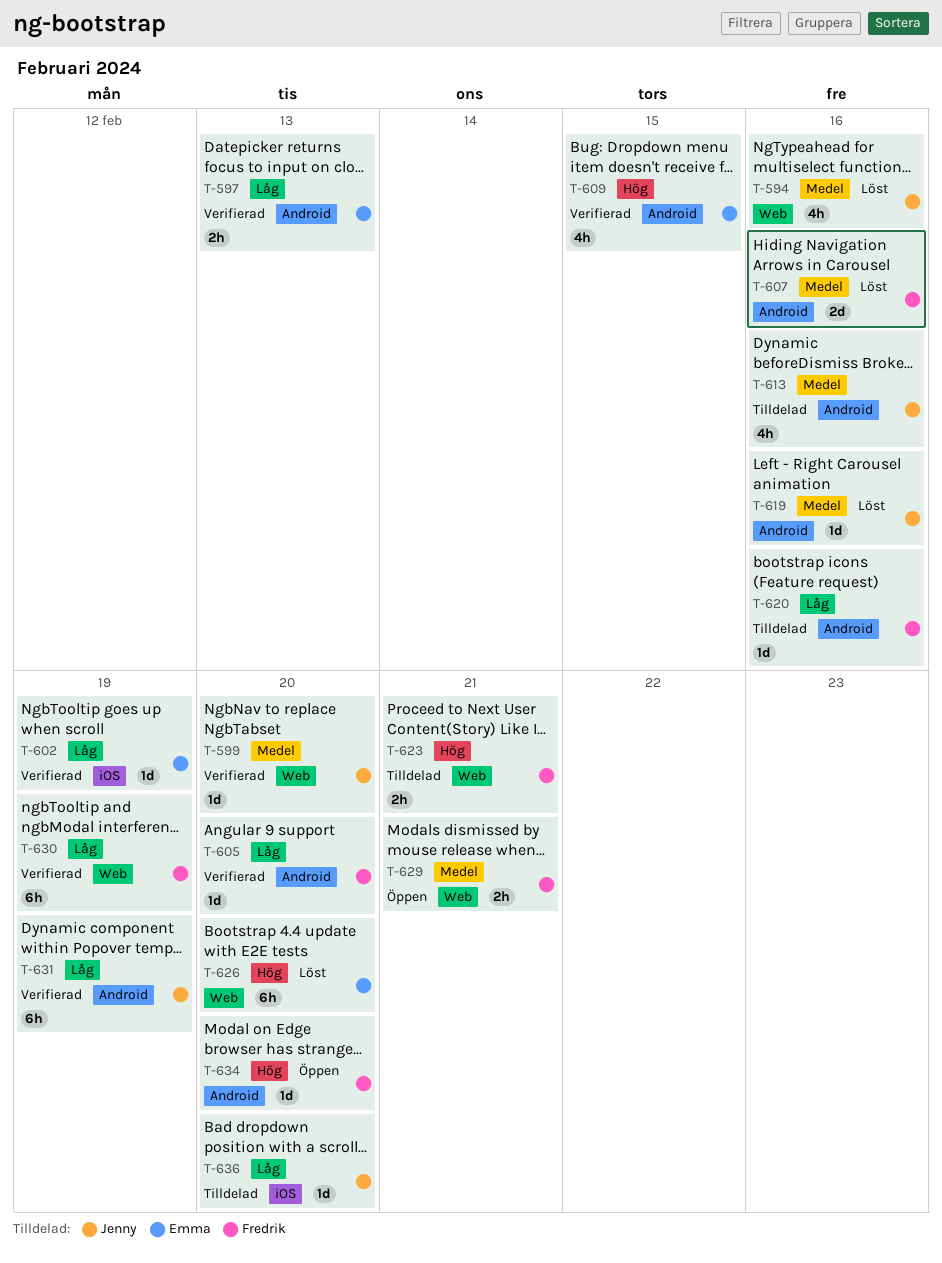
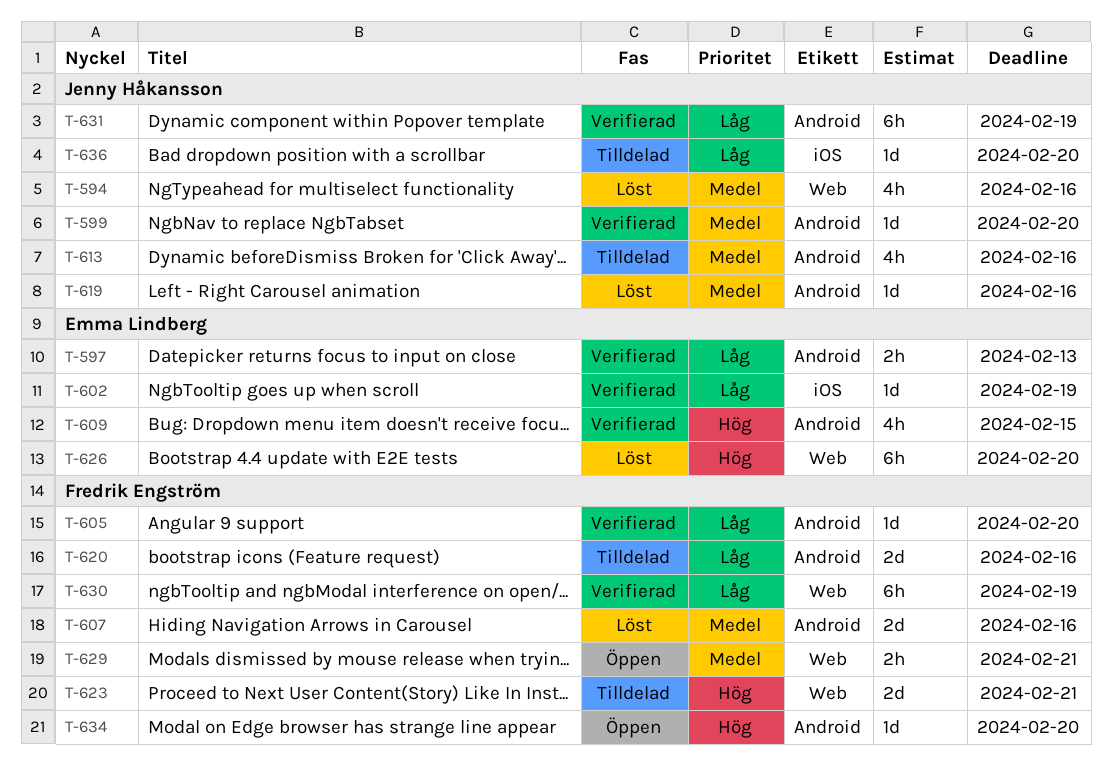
T-599, label: Web -> Android
T-620, estimate: 1d -> 2d
T-623, estimate: 2h -> 2d

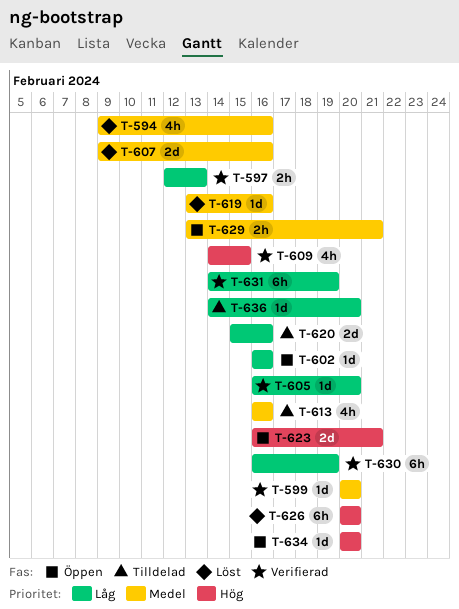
T-602, status: Verifierad -> Öppen
T-602, due: Feb 19 -> Feb 16
T-623, status: Tilldelad -> Öppen

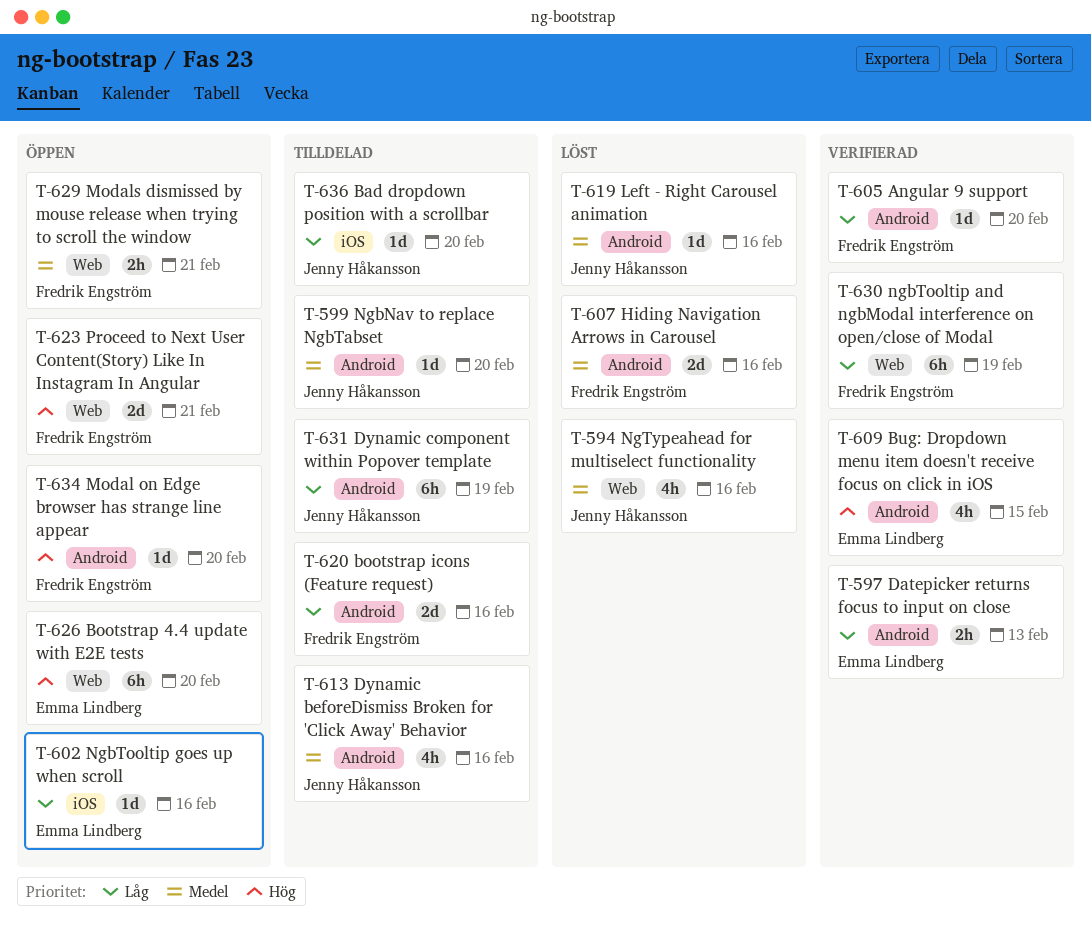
T-599, status: Verifierad -> Tilldelad
T-626, status: Löst -> Öppen
T-631, status: Verifierad -> Tilldelad

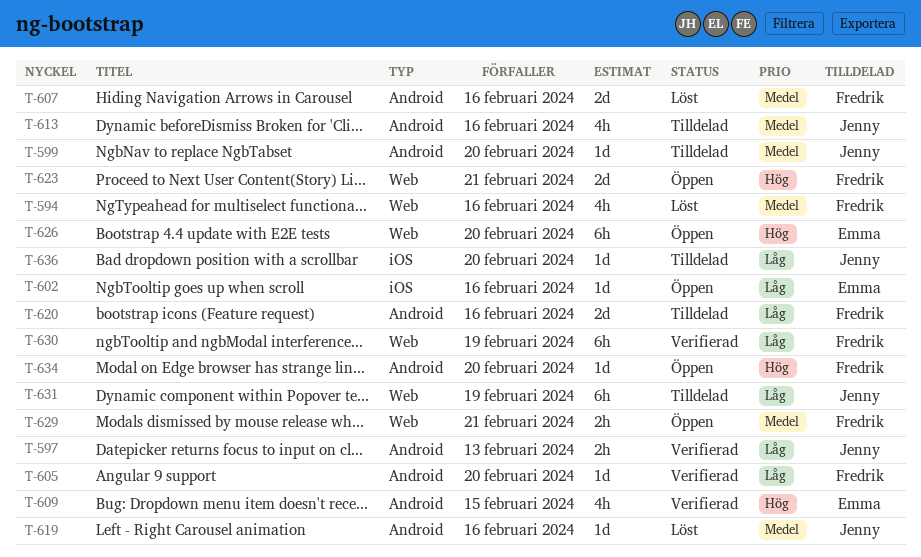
T-594, owner: Jenny Håkansson -> Fredrik Engström
T-597, owner: Emma Lindberg -> Jenny Håkansson
T-631, label: Android -> Web

